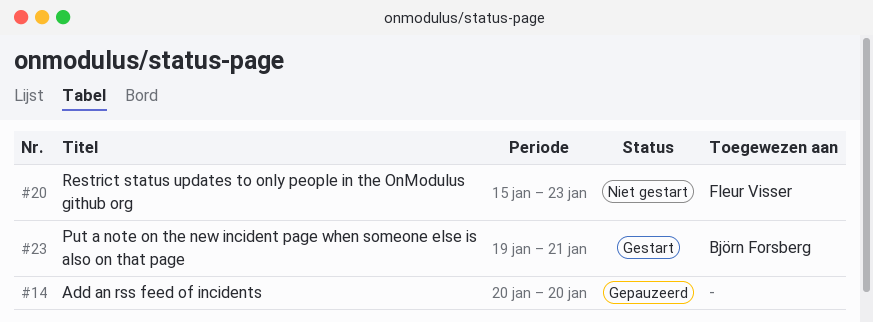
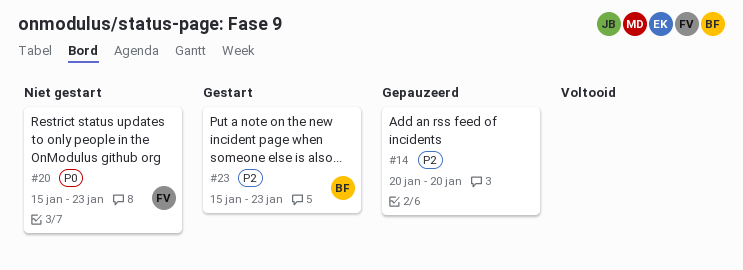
#23, start: Jan 19 -> Jan 15
#23, due: Jan 21 -> Jan 23

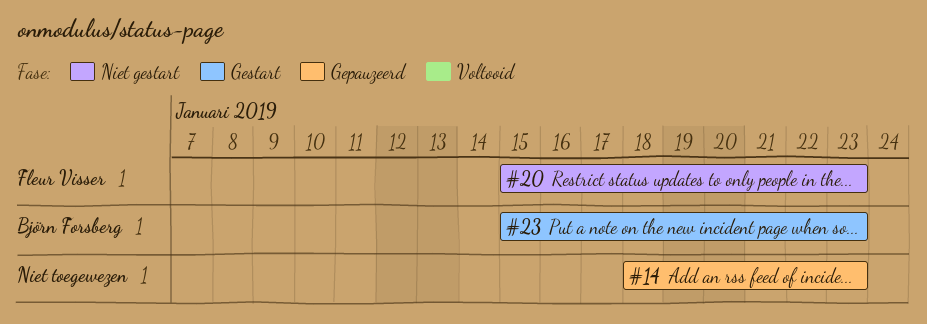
#14, start: Jan 20 -> Jan 18
#14, due: Jan 20 -> Jan 23

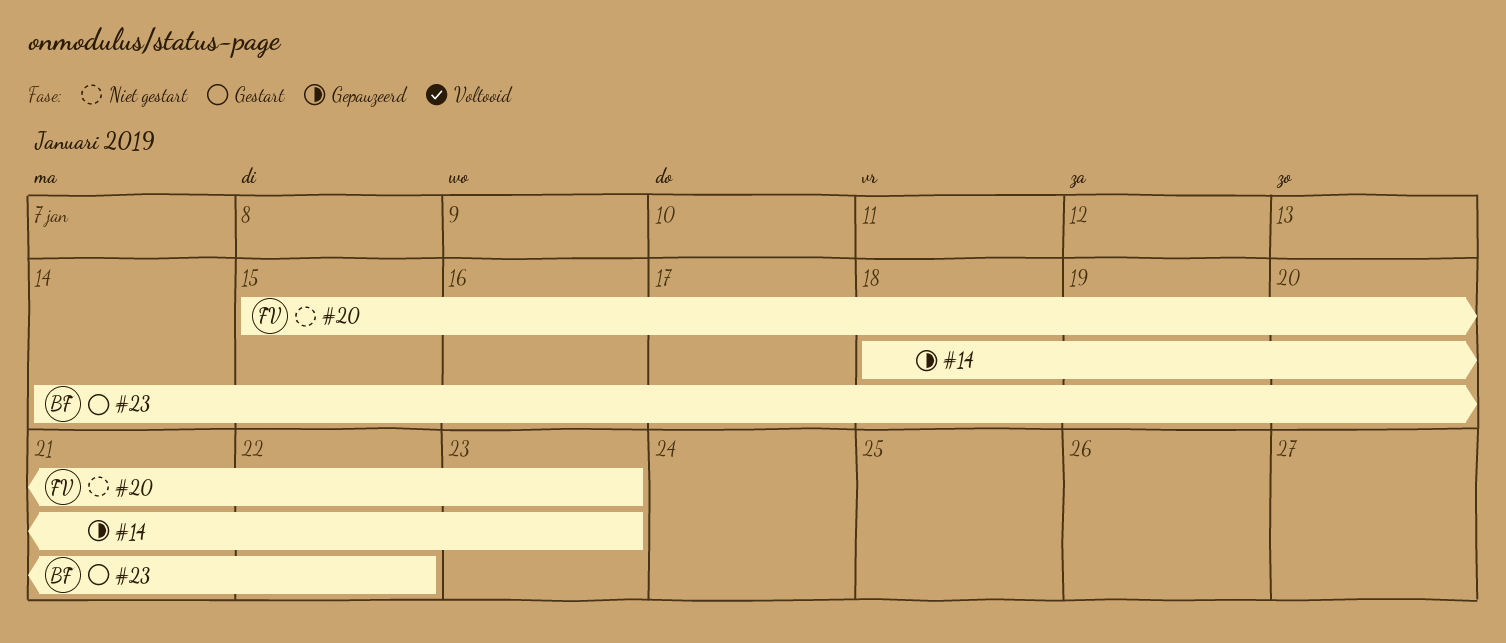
#23, start: Jan 15 -> Jan 14
#23, due: Jan 23 -> Jan 22

